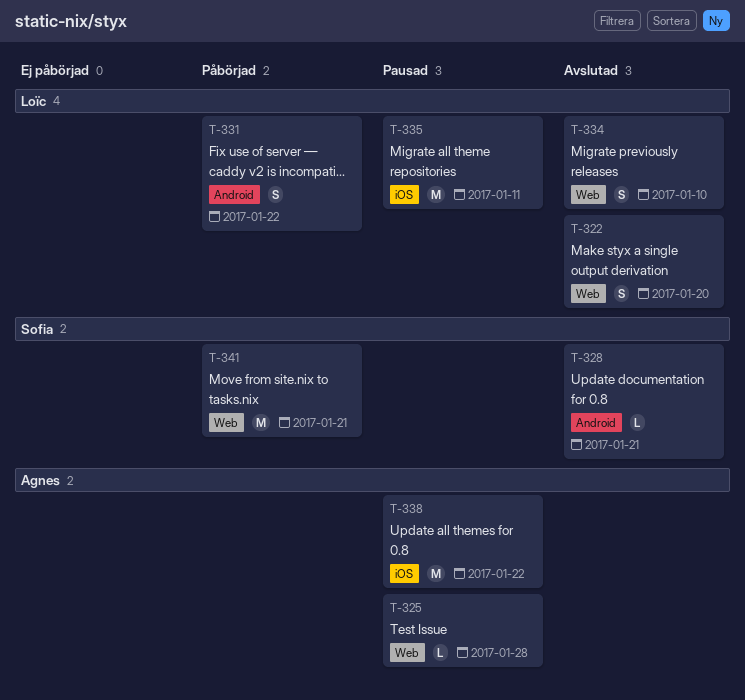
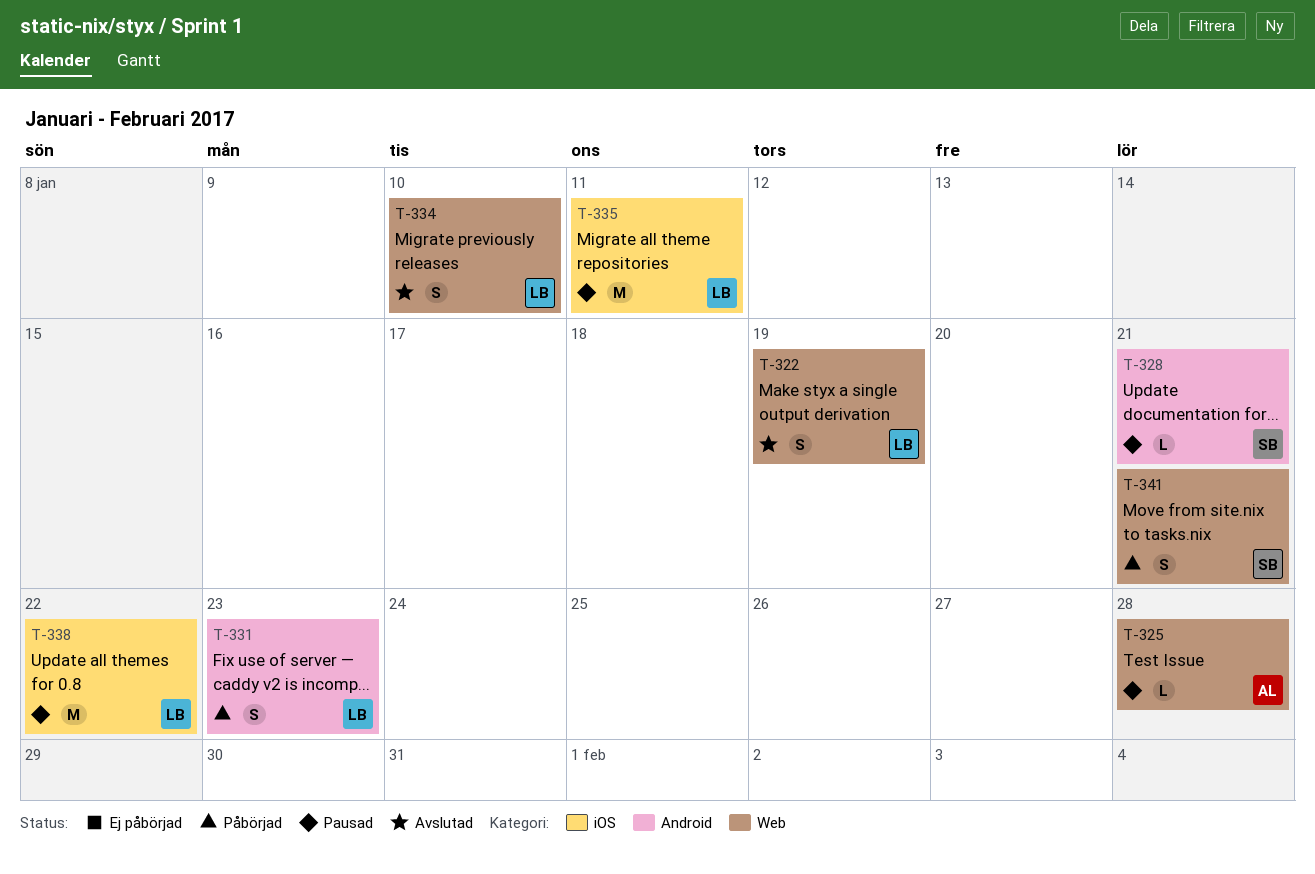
T-322, due: Jan 20 -> Jan 19
T-328, status: Avslutad -> Pausad
T-331, due: Jan 22 -> Jan 23
T-338, owner: Agnes -> Loïc
T-341, estimate: M -> S

